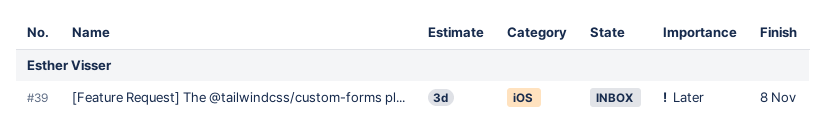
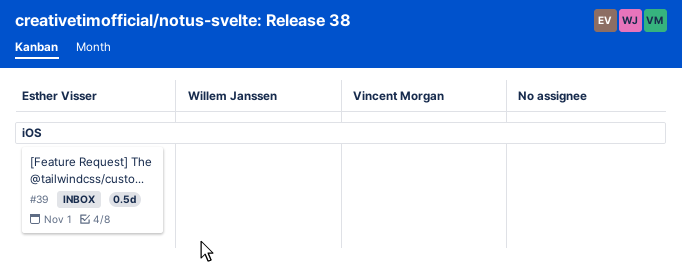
#39, estimate: 3d -> 0.5d
#39, due: Nov 8 -> Nov 1

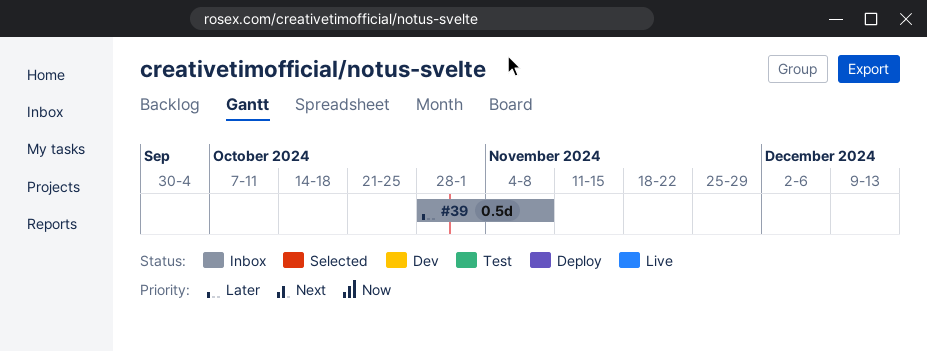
#39, due: Nov 1 -> Nov 8

